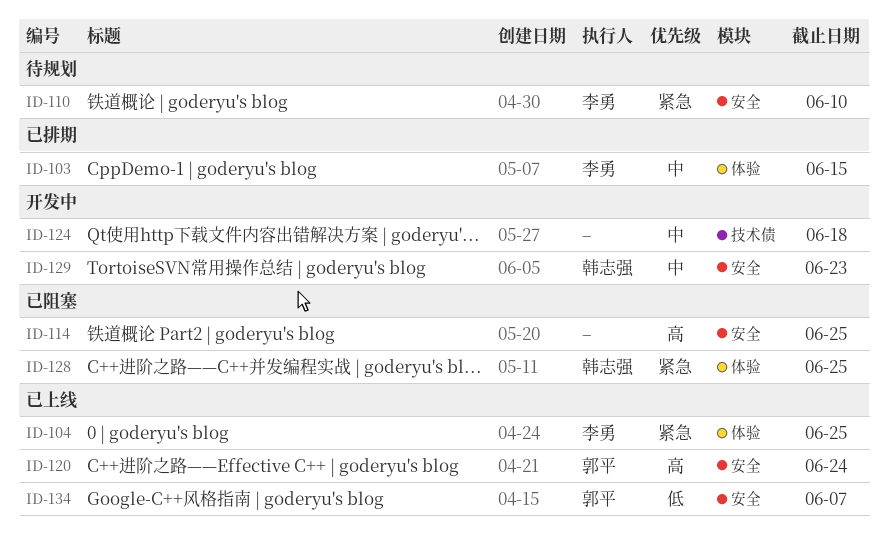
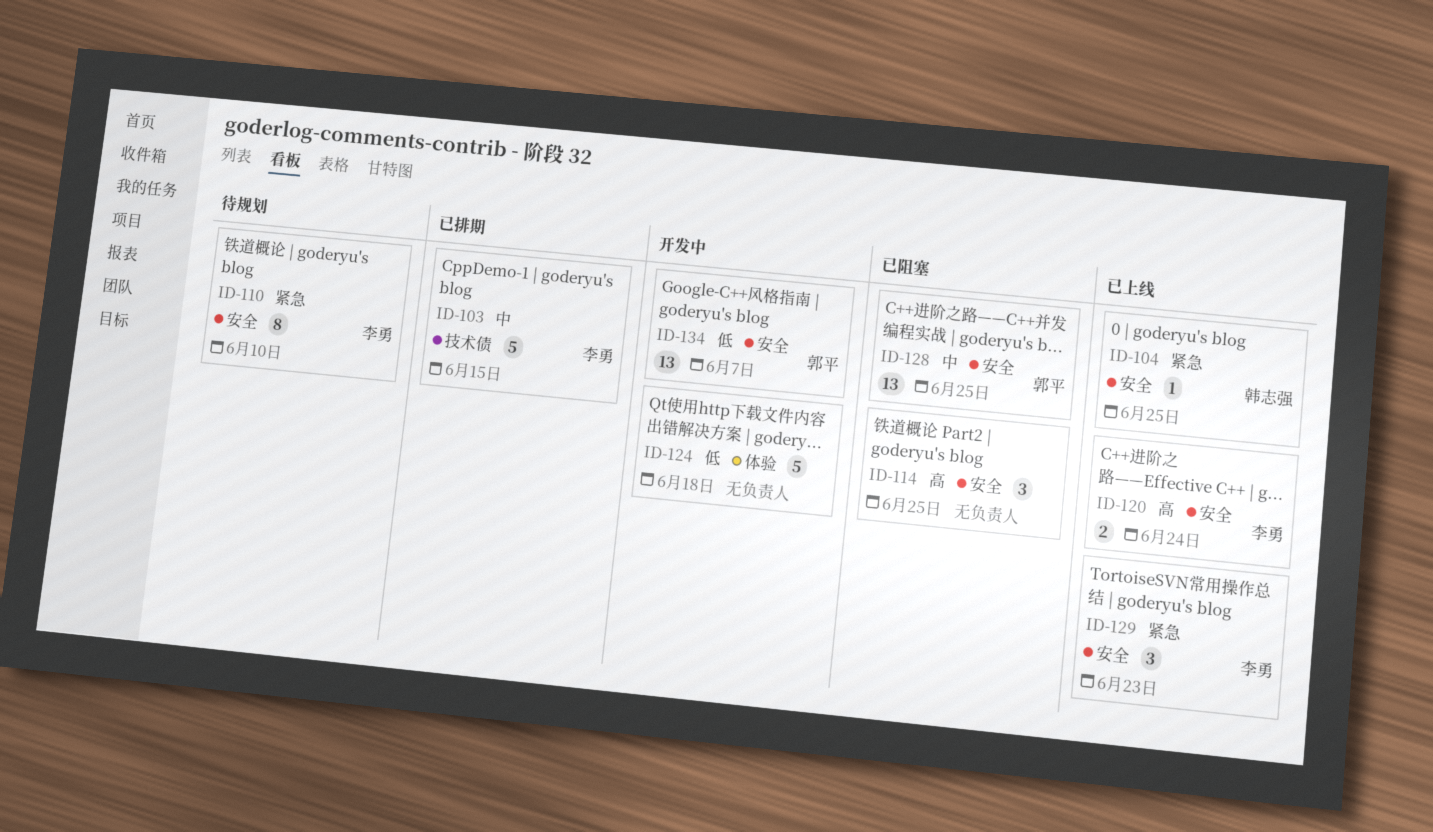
ID-103, label: 体验 -> 技术债
ID-104, owner: 李勇 -> 韩志强
ID-104, label: 体验 -> 安全
ID-120, owner: 郭平 -> 李勇
ID-124, priority: 中 -> 低
ID-124, label: 技术债 -> 体验
ID-128, owner: 韩志强 -> 郭平
ID-128, priority: 紧急 -> 中
ID-128, label: 体验 -> 安全
ID-129, status: 开发中 -> 已上线
ID-129, owner: 韩志强 -> 李勇
ID-129, priority: 中 -> 紧急
ID-134, status: 已上线 -> 开发中

